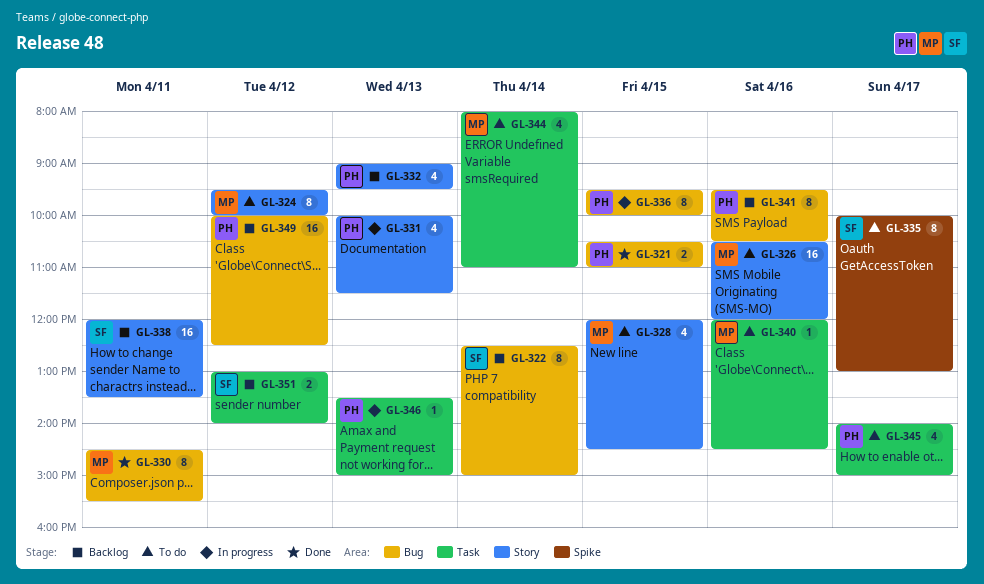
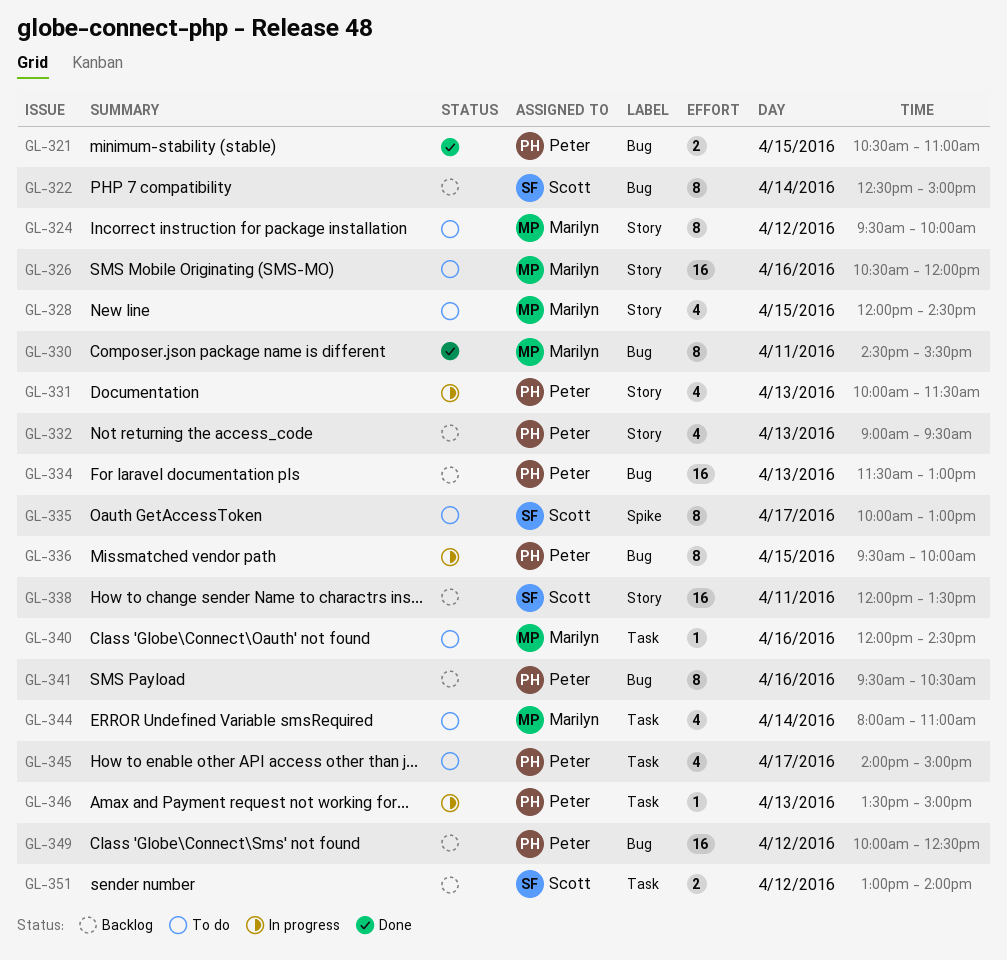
GL-334: none -> present

